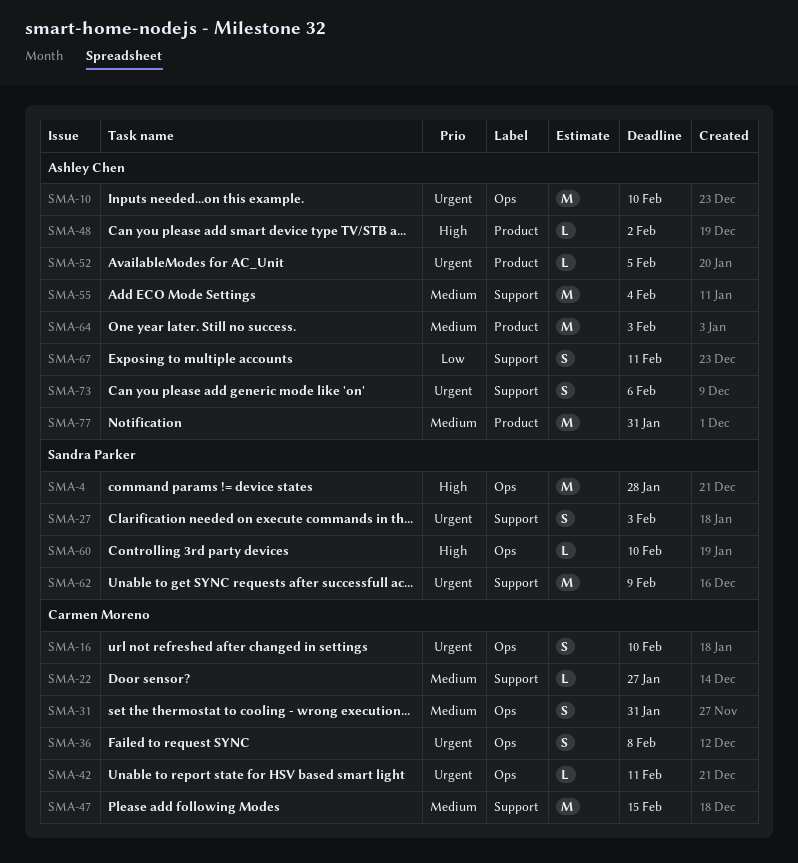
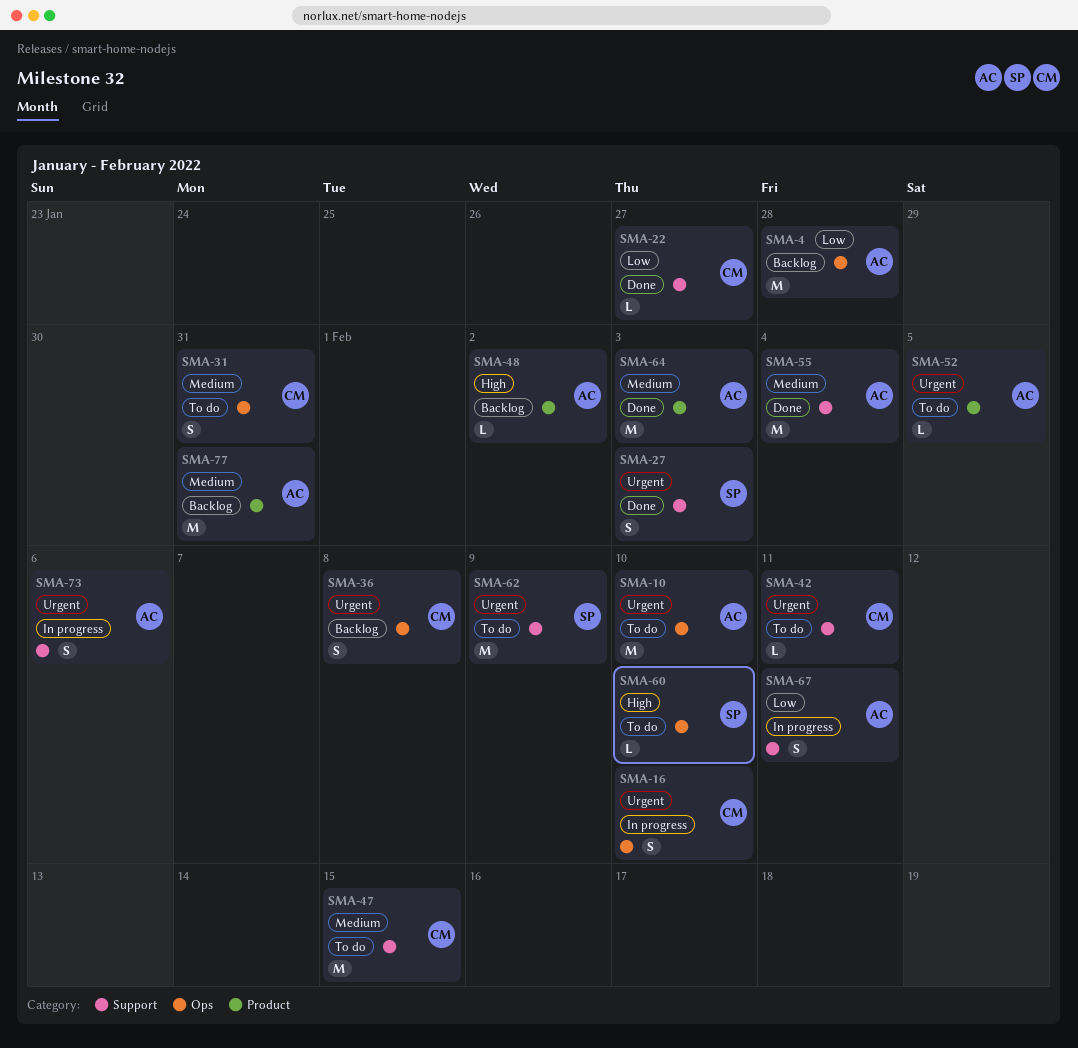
SMA-4, owner: Sandra Parker -> Ashley Chen
SMA-4, priority: High -> Low
SMA-22, priority: Medium -> Low
SMA-42, label: Ops -> Support

